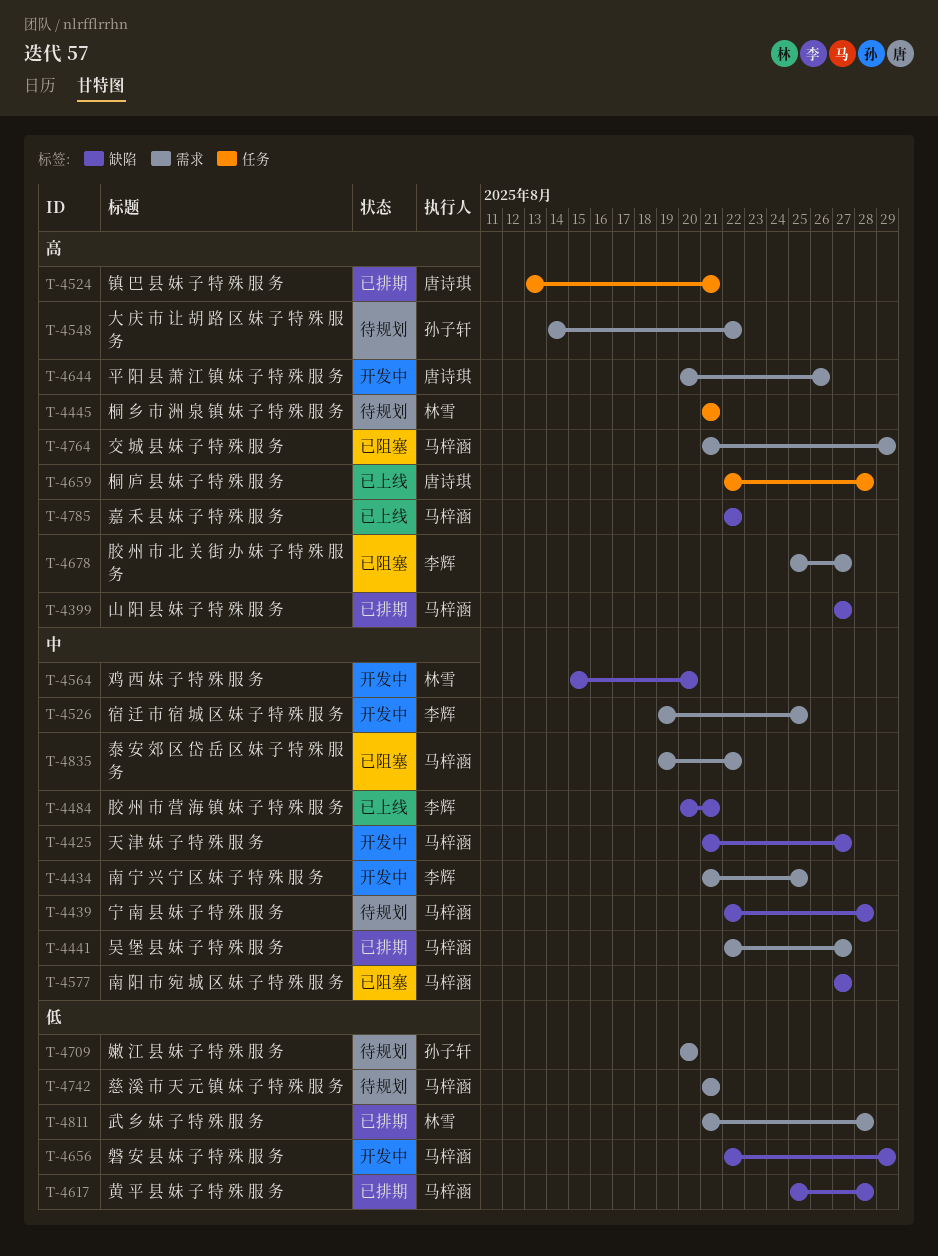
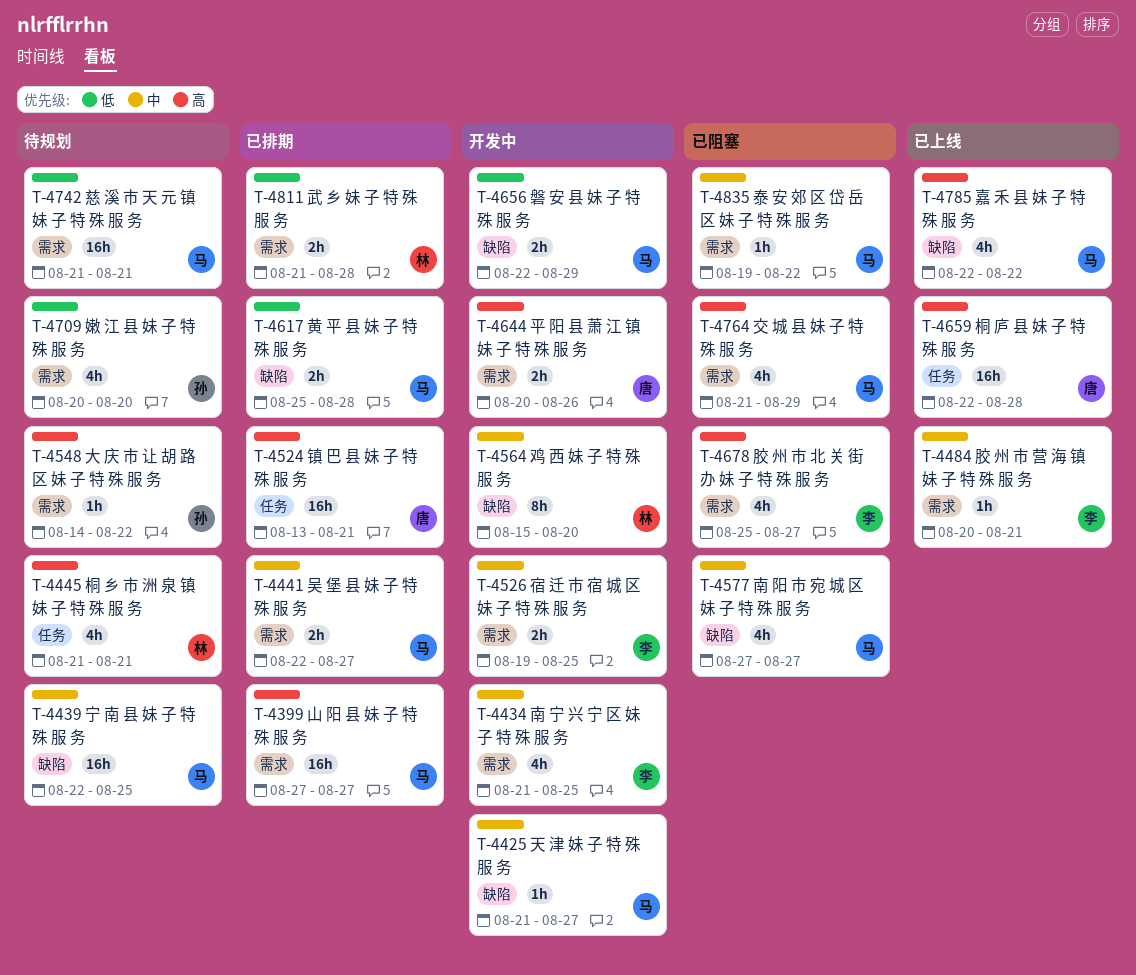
T-4399, label: 缺陷 -> 需求
T-4439, due: Aug 28 -> Aug 25
T-4484, label: 缺陷 -> 需求

